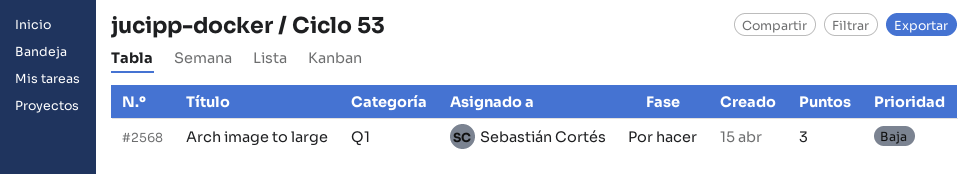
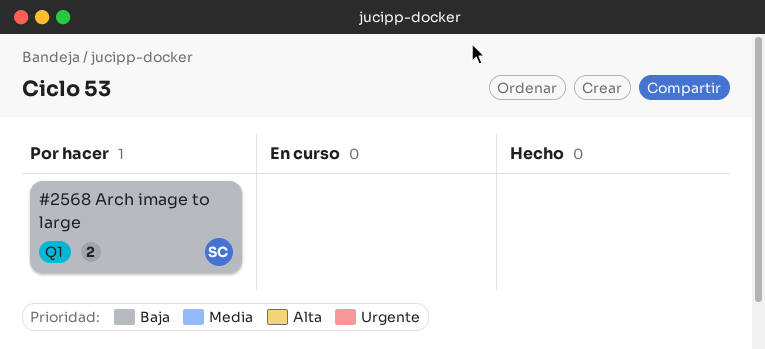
#2568, estimate: 3 -> 2

